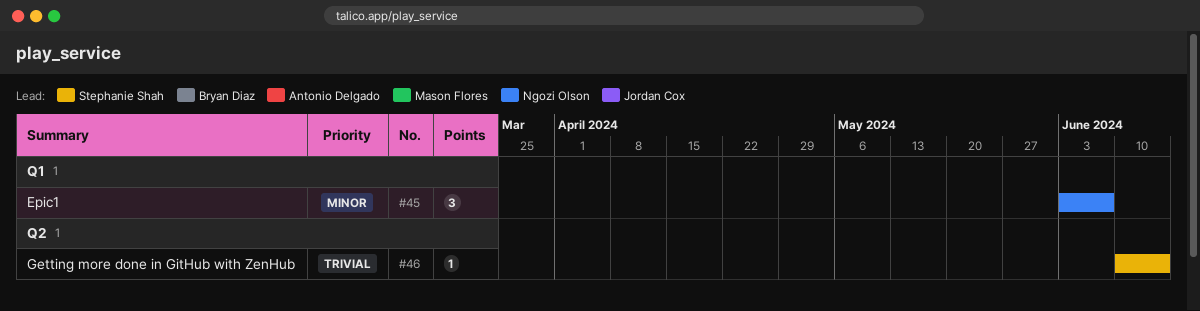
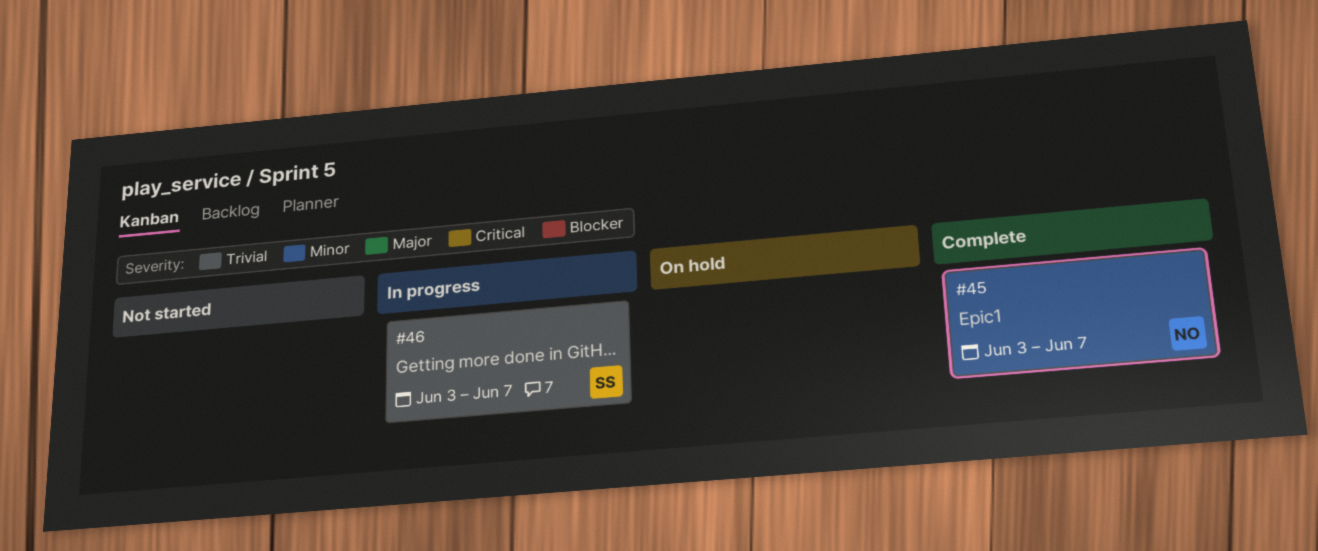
#46, start: Jun 10 -> Jun 3
#46, due: Jun 14 -> Jun 7

